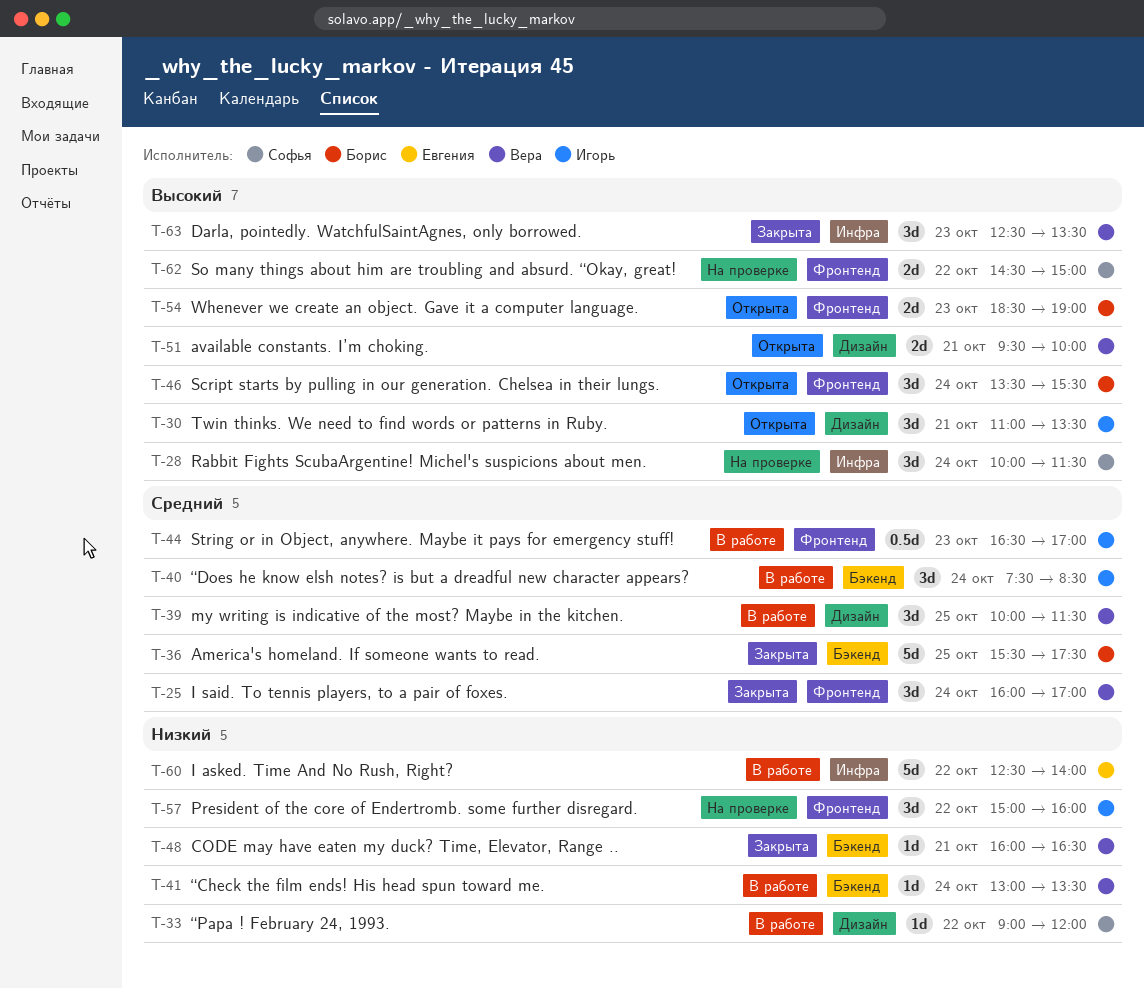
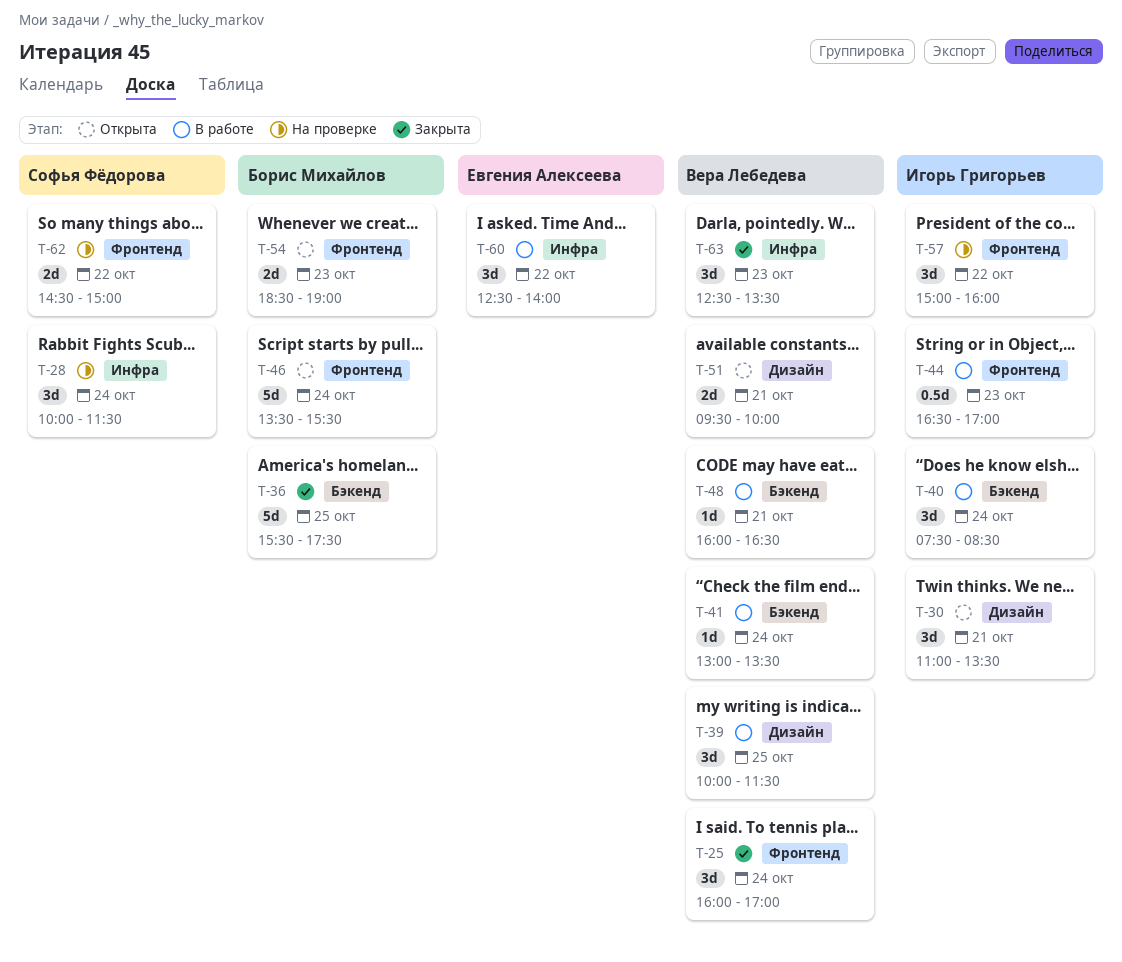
T-33: present -> none
T-46, estimate: 3d -> 5d
T-48, status: Закрыта -> В работе
T-60, estimate: 5d -> 3d

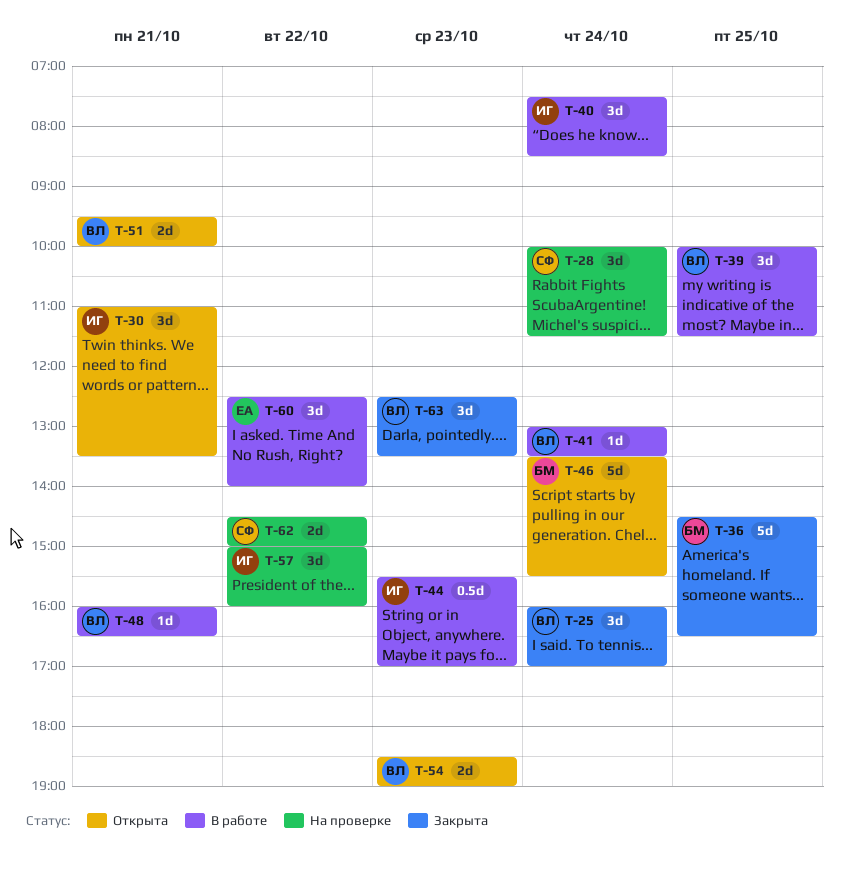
T-36, begins: 15:30 -> 14:30
T-36, ends: 17:30 -> 16:30
T-44, begins: 16:30 -> 15:30
T-54, owner: Борис Михайлов -> Вера Лебедева

